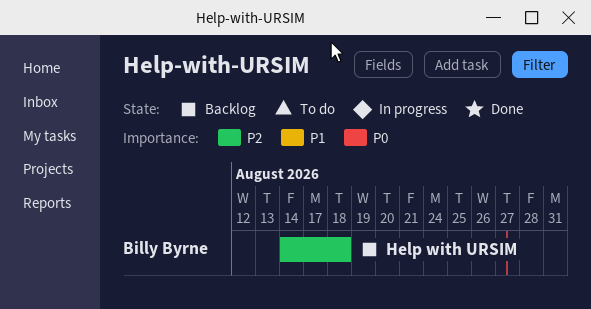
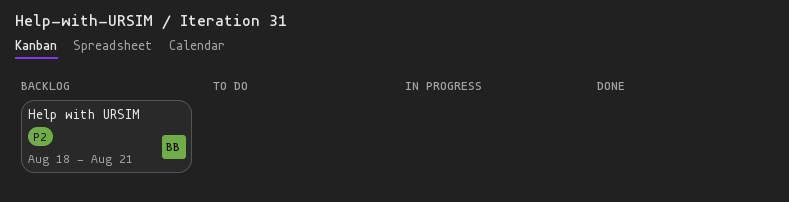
Help with URSIM, start: Aug 14 -> Aug 18
Help with URSIM, due: Aug 18 -> Aug 21

